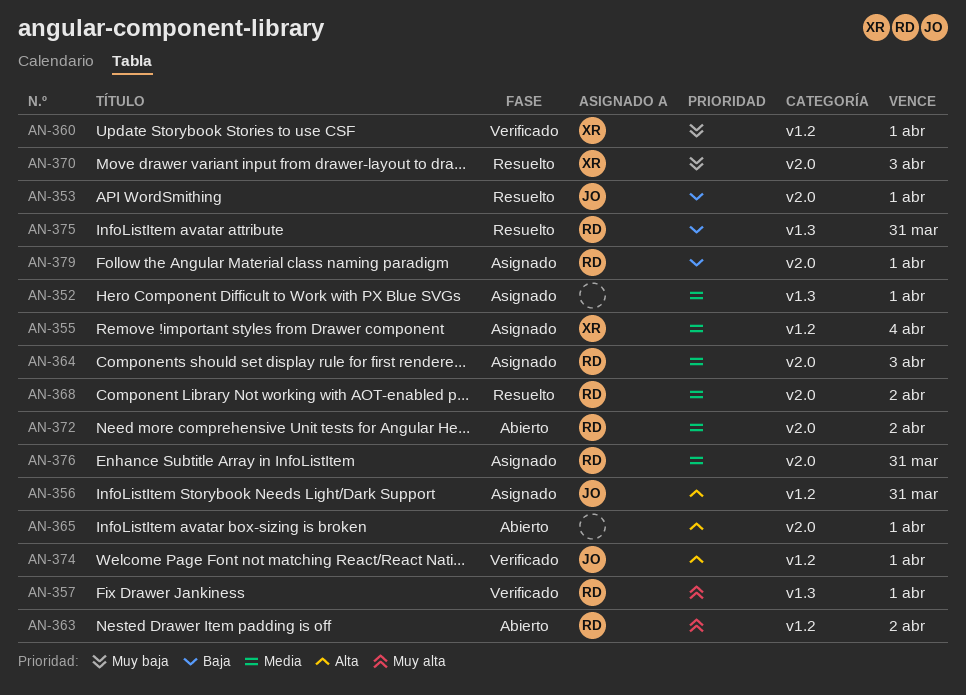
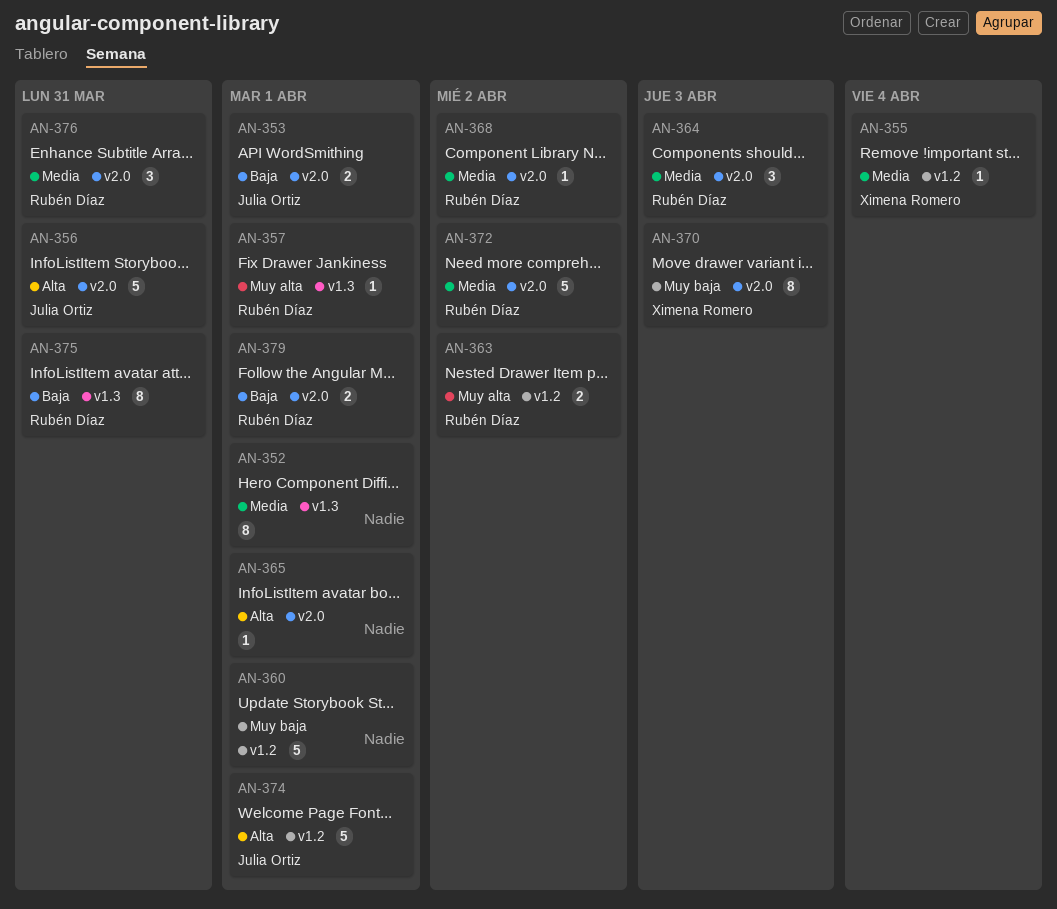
AN-356, label: v1.2 -> v2.0
AN-360, owner: Ximena Romero -> none

